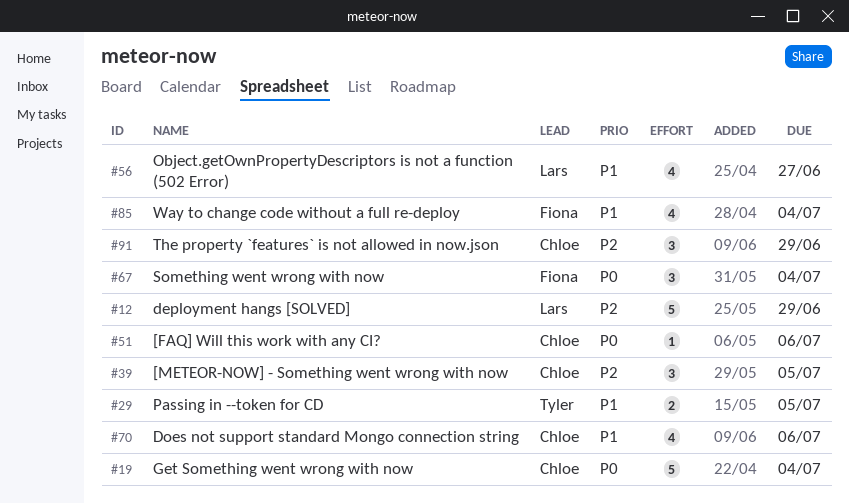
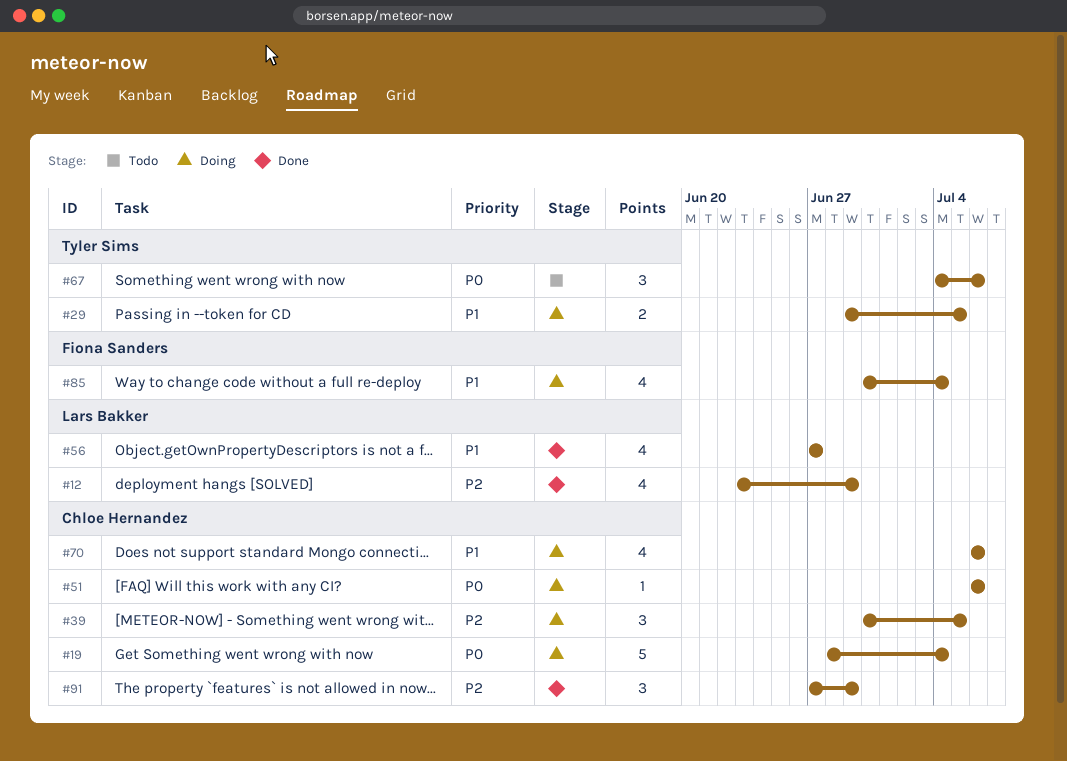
#12, estimate: 5 -> 4
#67, owner: Fiona Sanders -> Tyler Sims
#67, due: Jul 4 -> Jul 6

